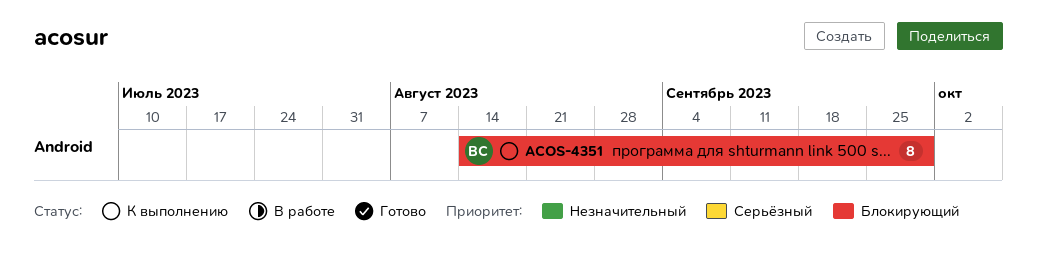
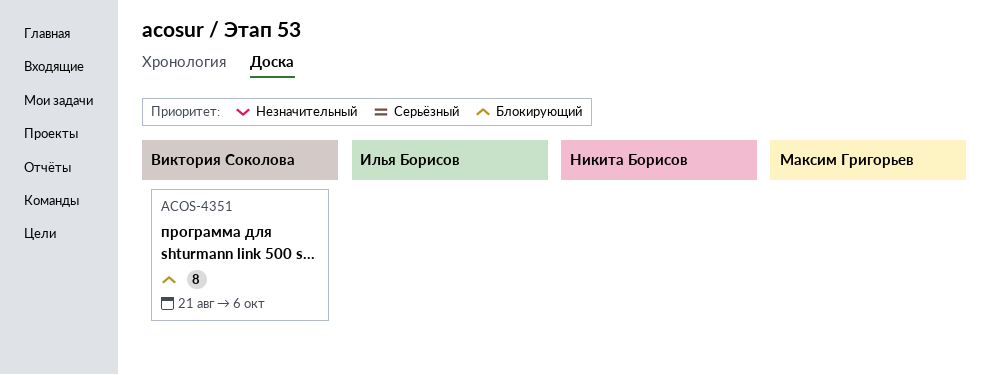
ACOS-4351, start: Aug 14 -> Aug 21
ACOS-4351, due: Sep 29 -> Oct 6

